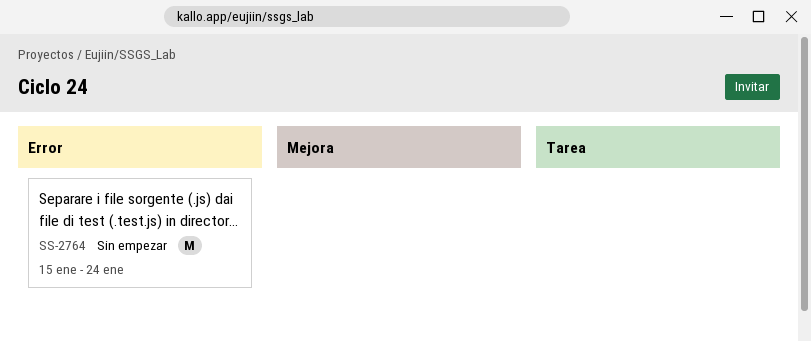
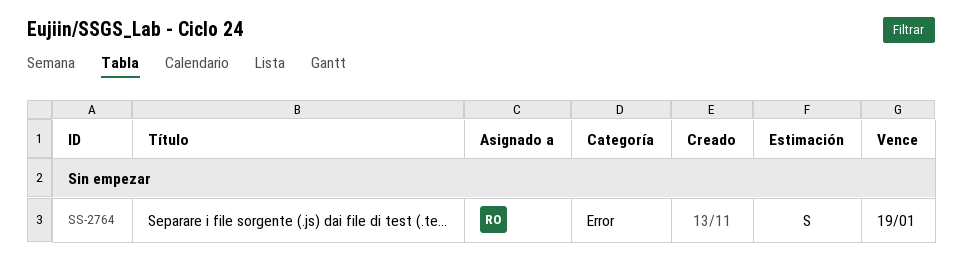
SS-2764, estimate: M -> S
SS-2764, due: Jan 24 -> Jan 19

